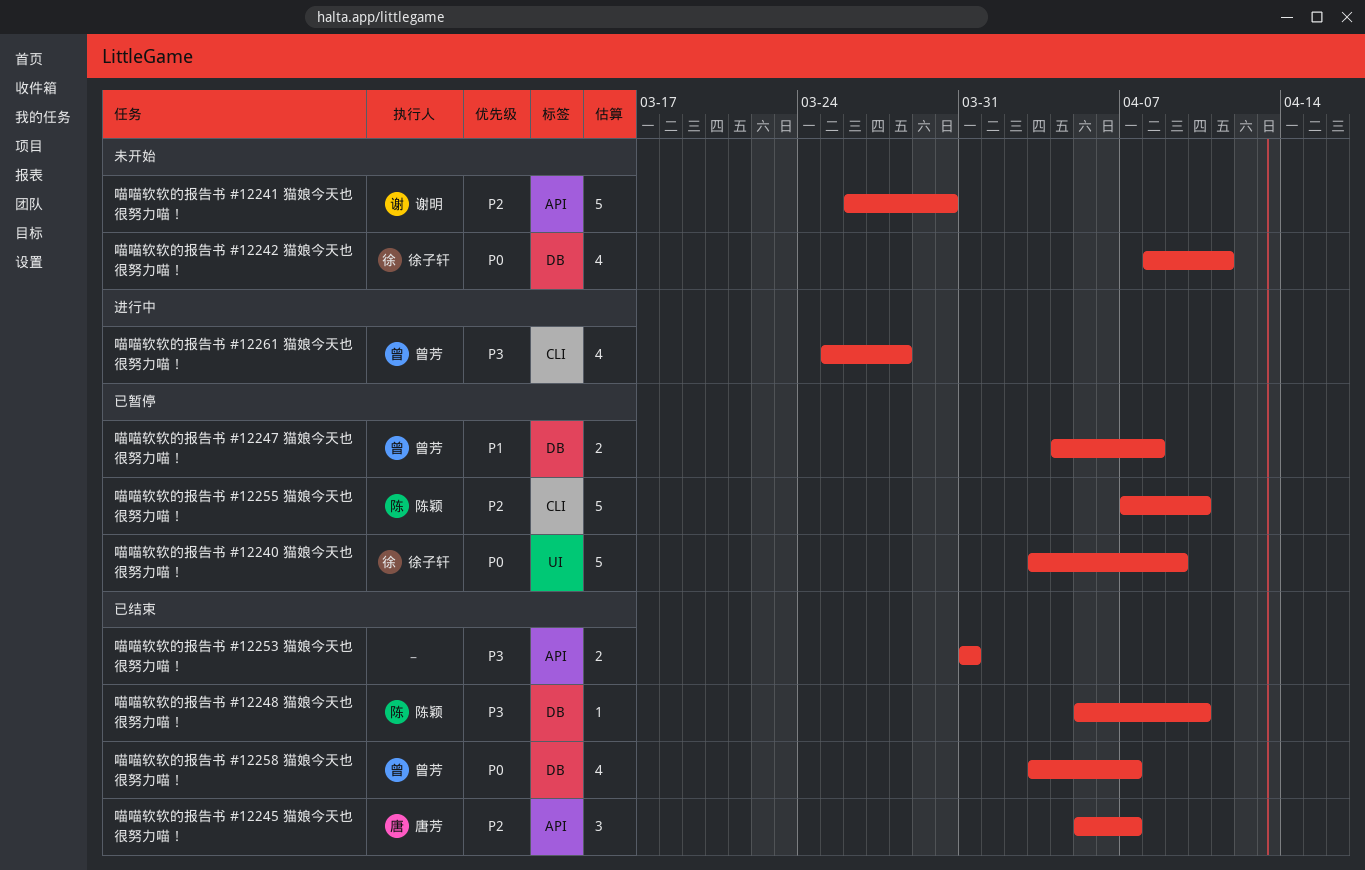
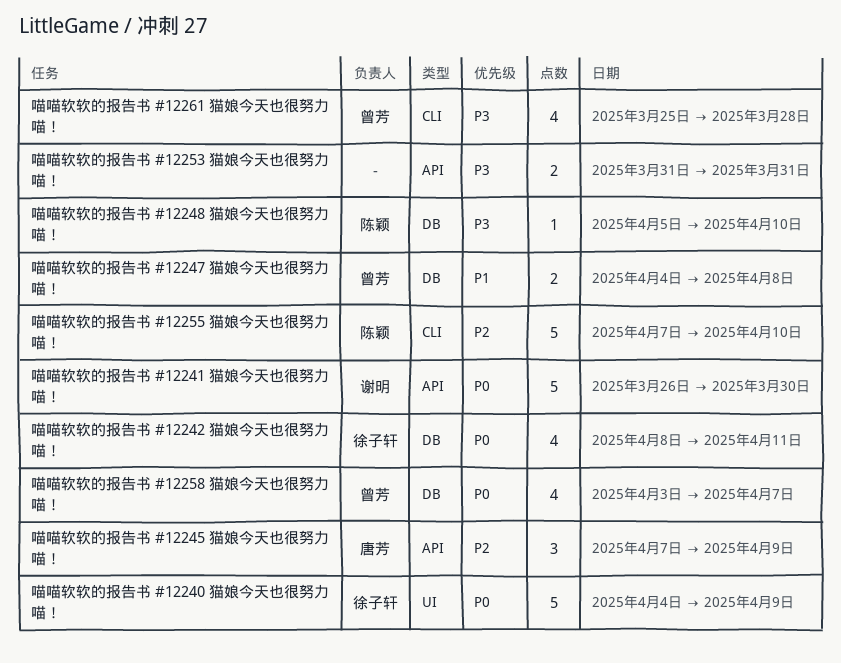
喵喵软软的报告书 #12240 猫娘今天也很努力喵！, start: Apr 3 -> Apr 4
喵喵软软的报告书 #12241 猫娘今天也很努力喵！, priority: P2 -> P0
喵喵软软的报告书 #12245 猫娘今天也很努力喵！, start: Apr 5 -> Apr 7
喵喵软软的报告书 #12245 猫娘今天也很努力喵！, due: Apr 7 -> Apr 9

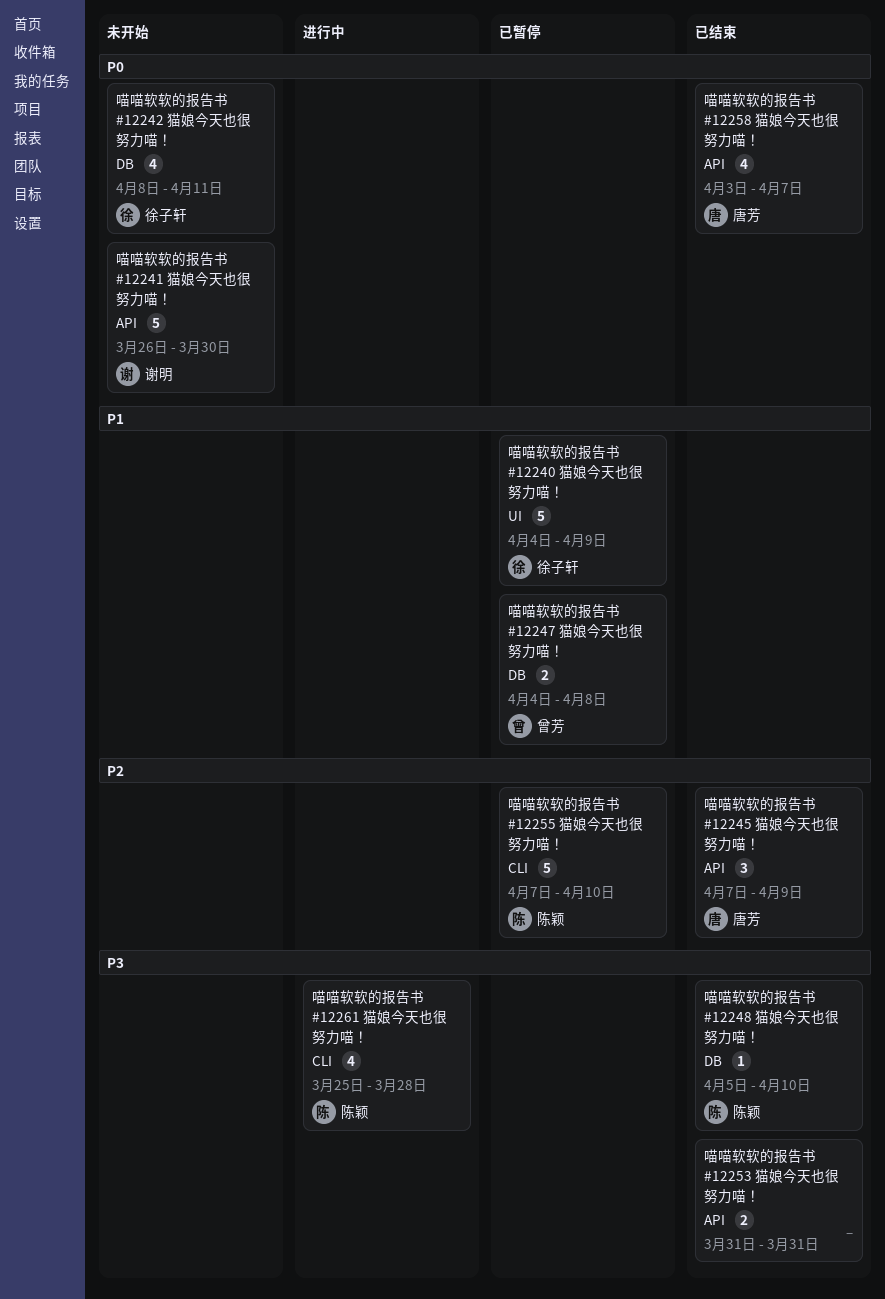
喵喵软软的报告书 #12240 猫娘今天也很努力喵！, priority: P0 -> P1
喵喵软软的报告书 #12258 猫娘今天也很努力喵！, owner: 曾芳 -> 唐芳
喵喵软软的报告书 #12258 猫娘今天也很努力喵！, label: DB -> API
喵喵软软的报告书 #12261 猫娘今天也很努力喵！, owner: 曾芳 -> 陈颖

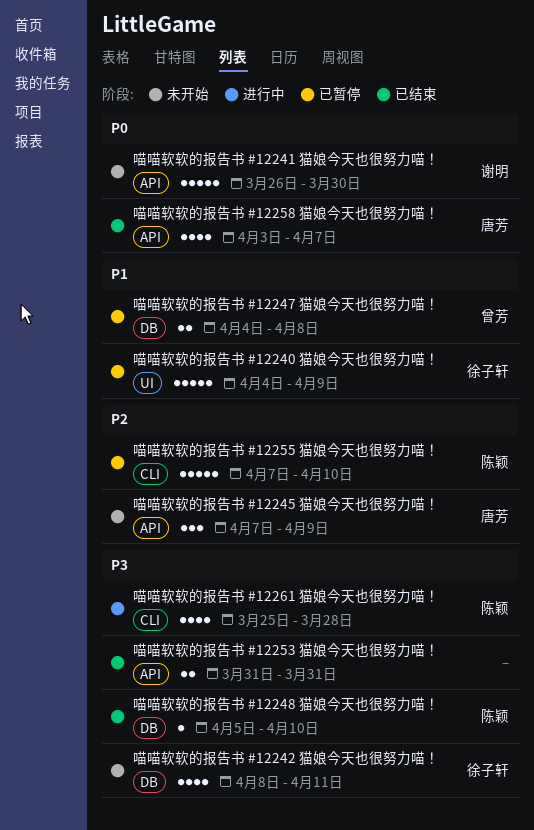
喵喵软软的报告书 #12242 猫娘今天也很努力喵！, priority: P0 -> P3
喵喵软软的报告书 #12245 猫娘今天也很努力喵！, status: 已结束 -> 未开始

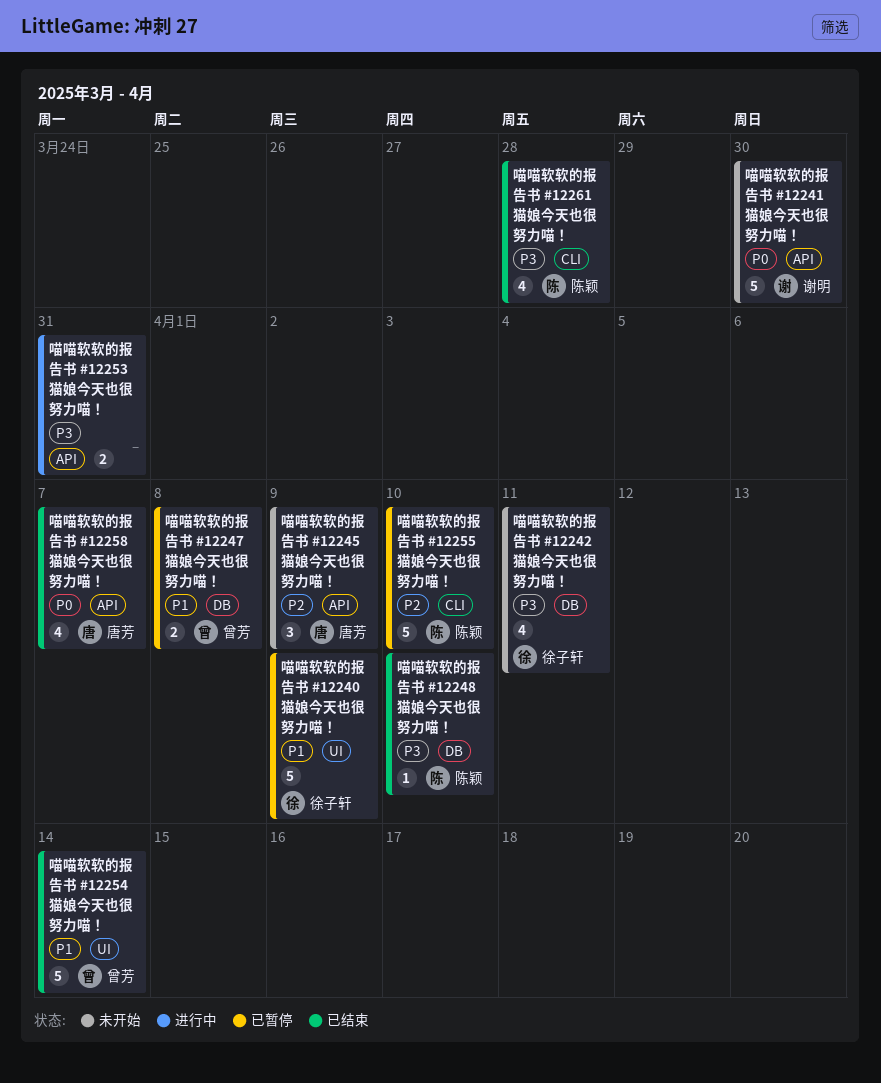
喵喵软软的报告书 #12253 猫娘今天也很努力喵！, status: 已结束 -> 进行中
喵喵软软的报告书 #12254 猫娘今天也很努力喵！: none -> present
喵喵软软的报告书 #12261 猫娘今天也很努力喵！, status: 进行中 -> 已结束

